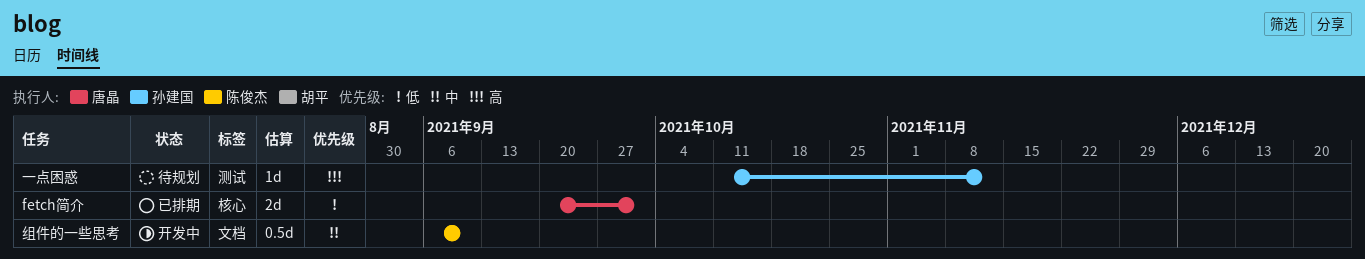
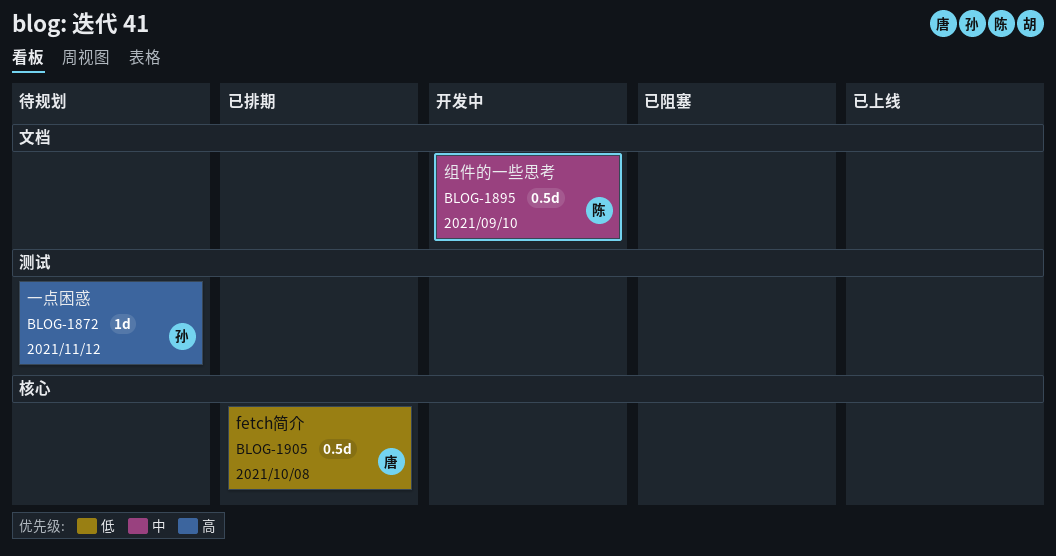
fetch简介, estimate: 2d -> 0.5d
fetch简介, due: Oct 1 -> Oct 8

